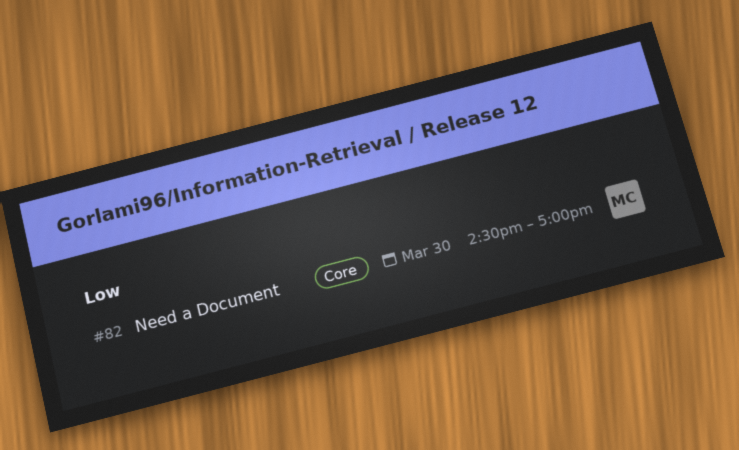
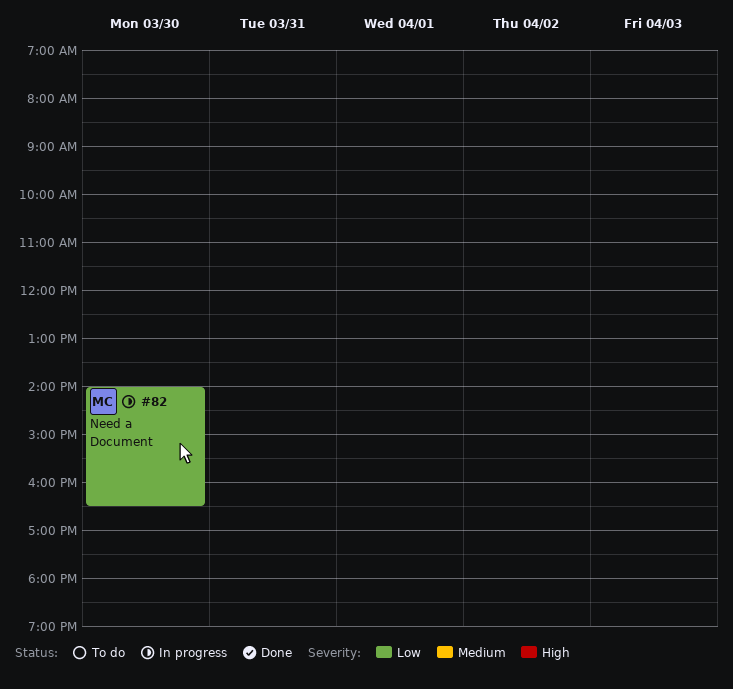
#82, begins: 14:30 -> 14:00
#82, ends: 17:00 -> 16:30

